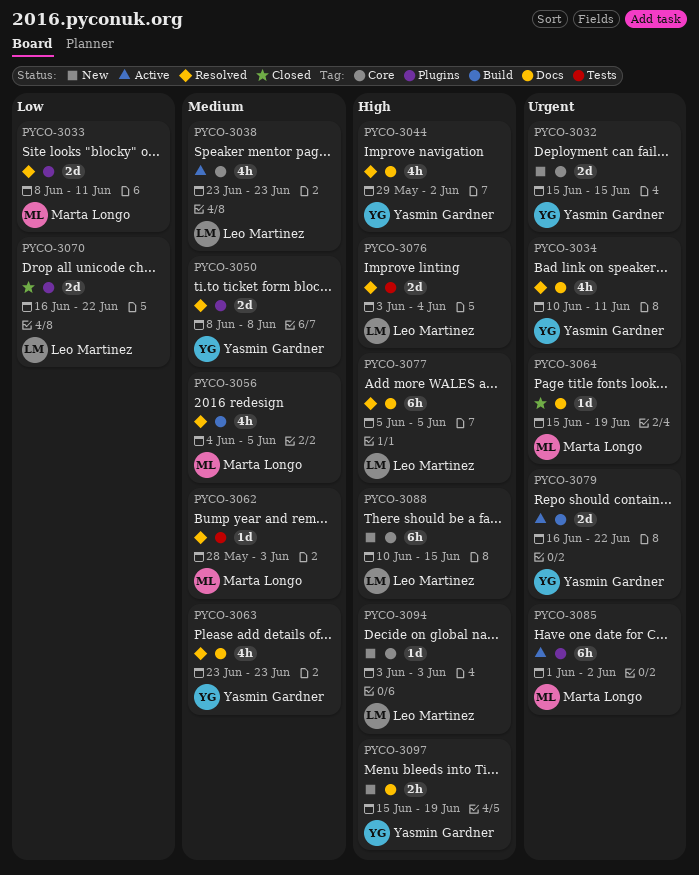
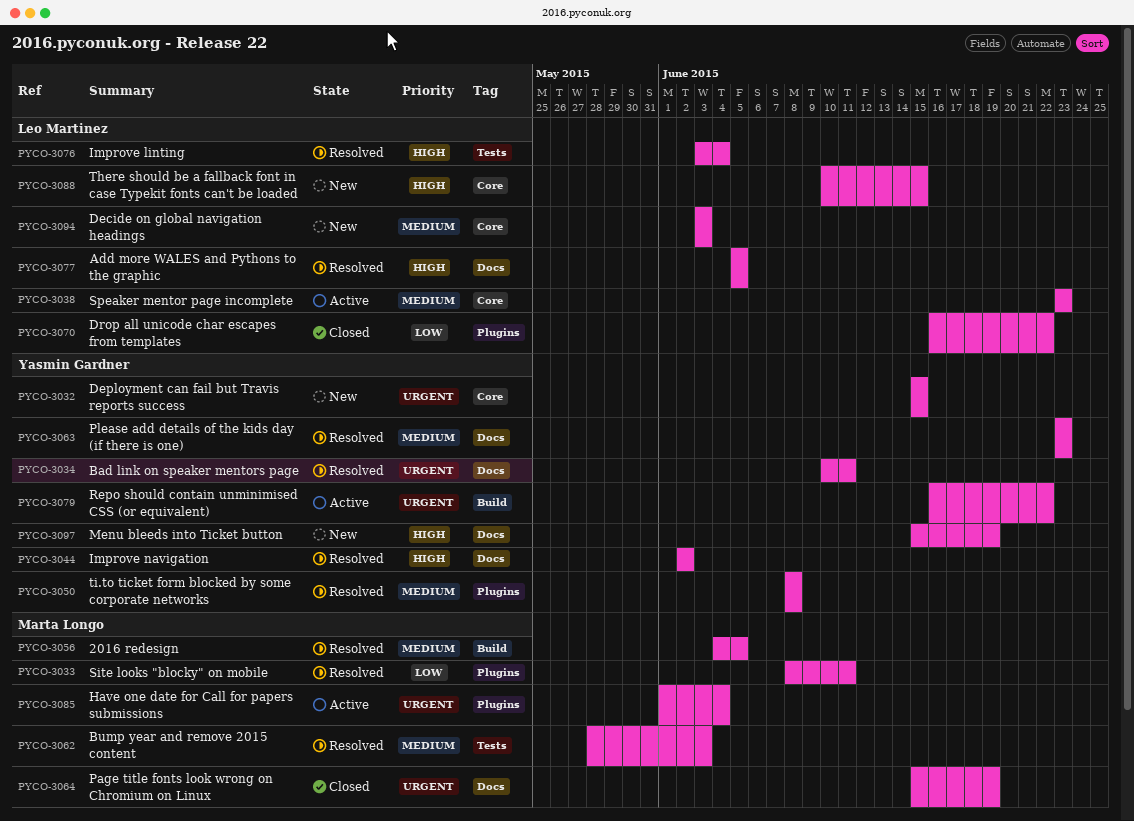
PYCO-3044, start: May 29 -> Jun 2
PYCO-3085, due: Jun 2 -> Jun 4
PYCO-3094, priority: High -> Medium

